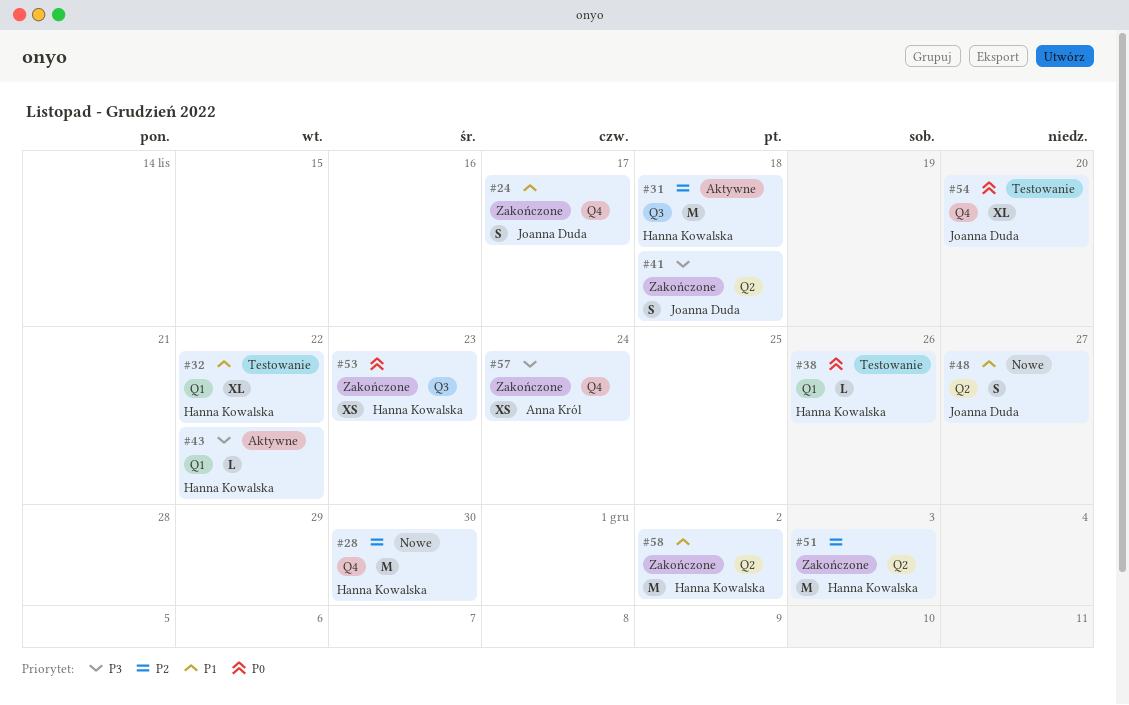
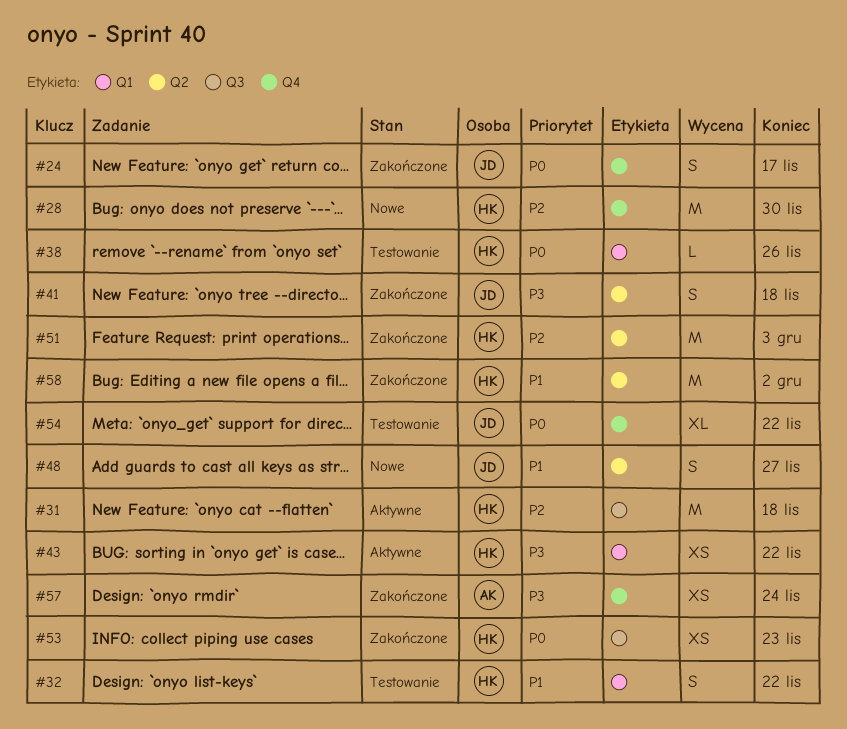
#24, priority: P1 -> P0
#32, estimate: XL -> S
#43, estimate: L -> XS
#54, due: Nov 20 -> Nov 22

